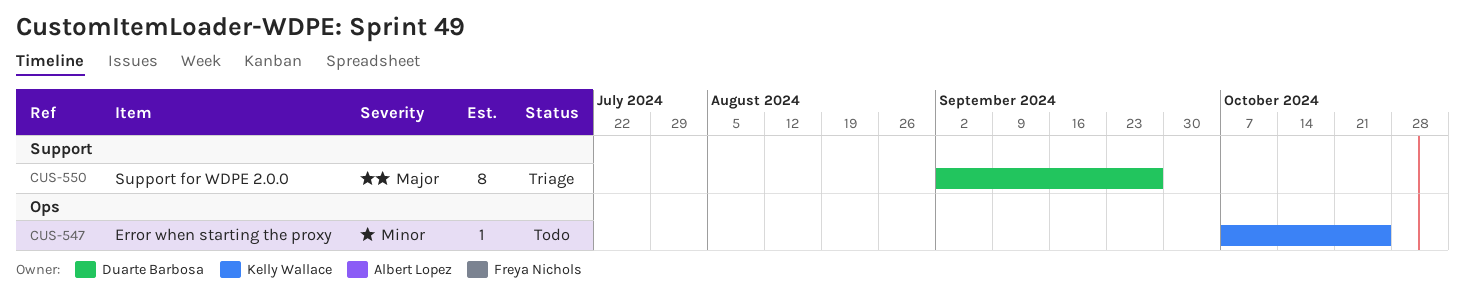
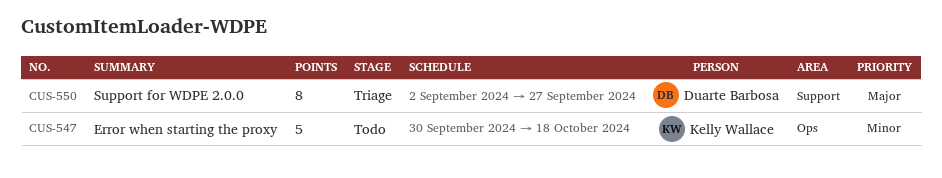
CUS-547, estimate: 1 -> 5
CUS-547, start: Oct 7 -> Sep 30
CUS-547, due: Oct 25 -> Oct 18

